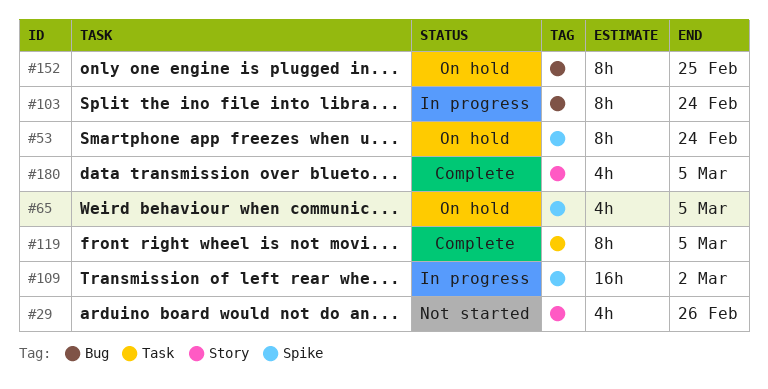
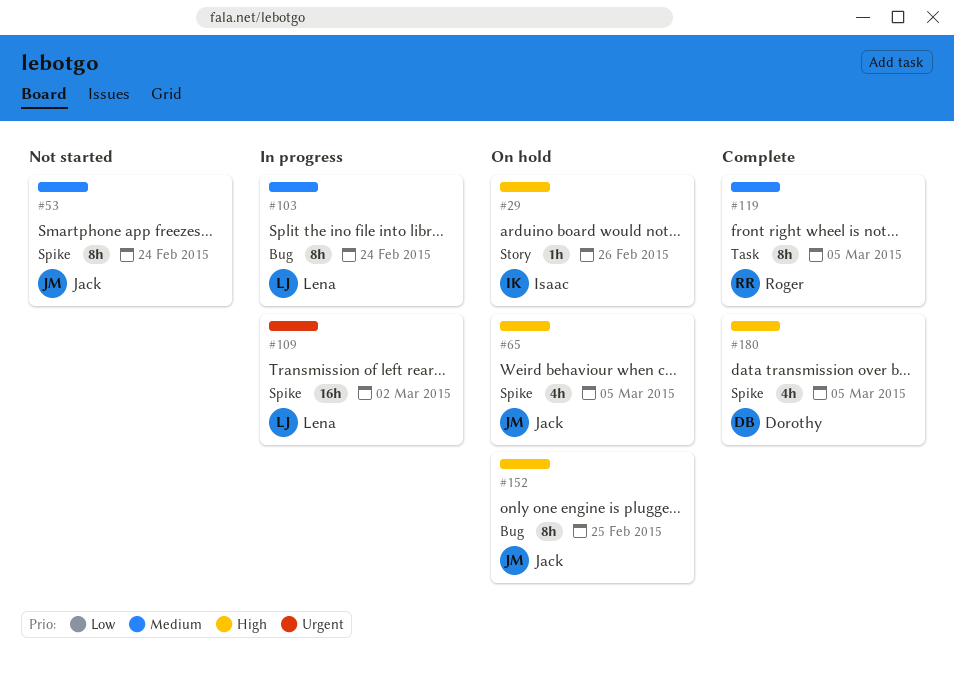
#29, status: Not started -> On hold
#29, estimate: 4h -> 1h
#53, status: On hold -> Not started
#180, label: Story -> Spike

